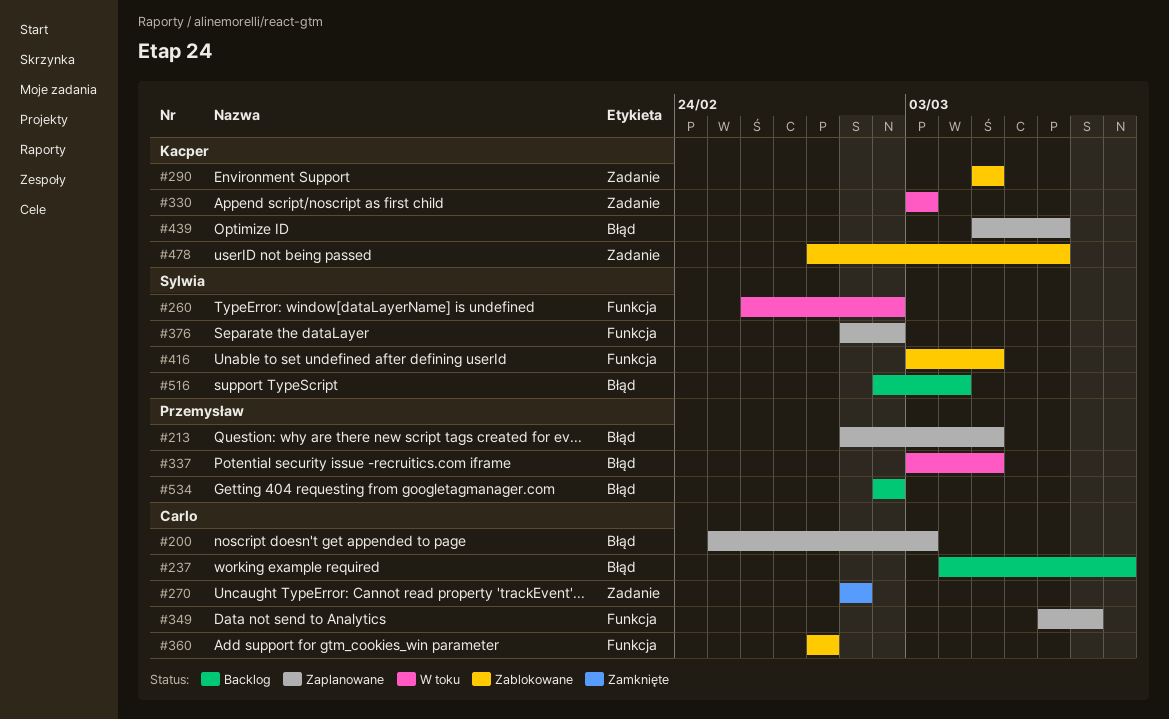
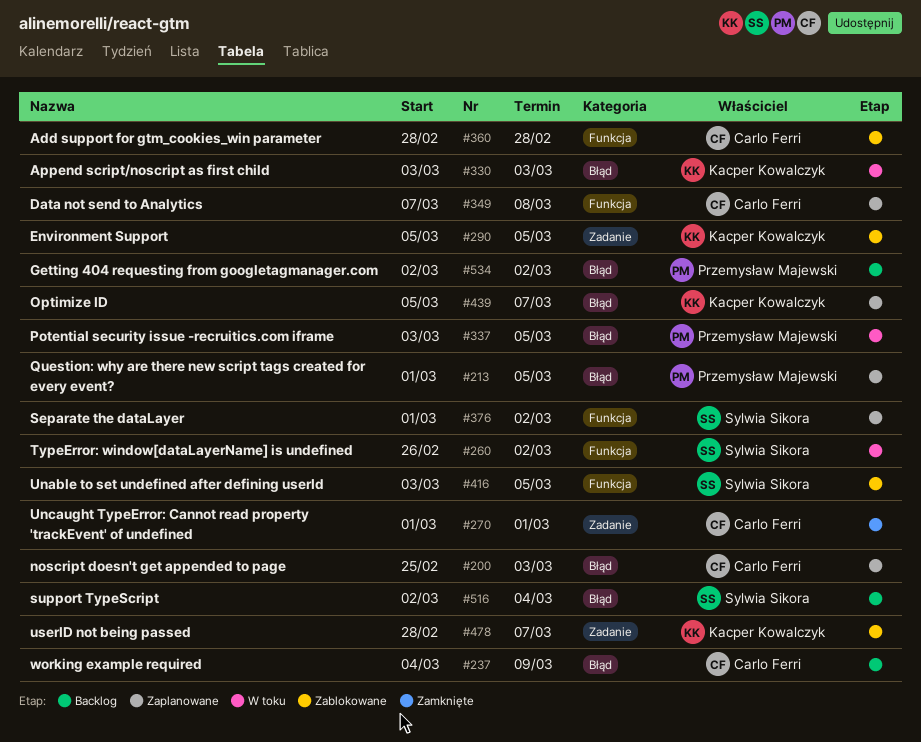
#330, label: Zadanie -> Błąd

